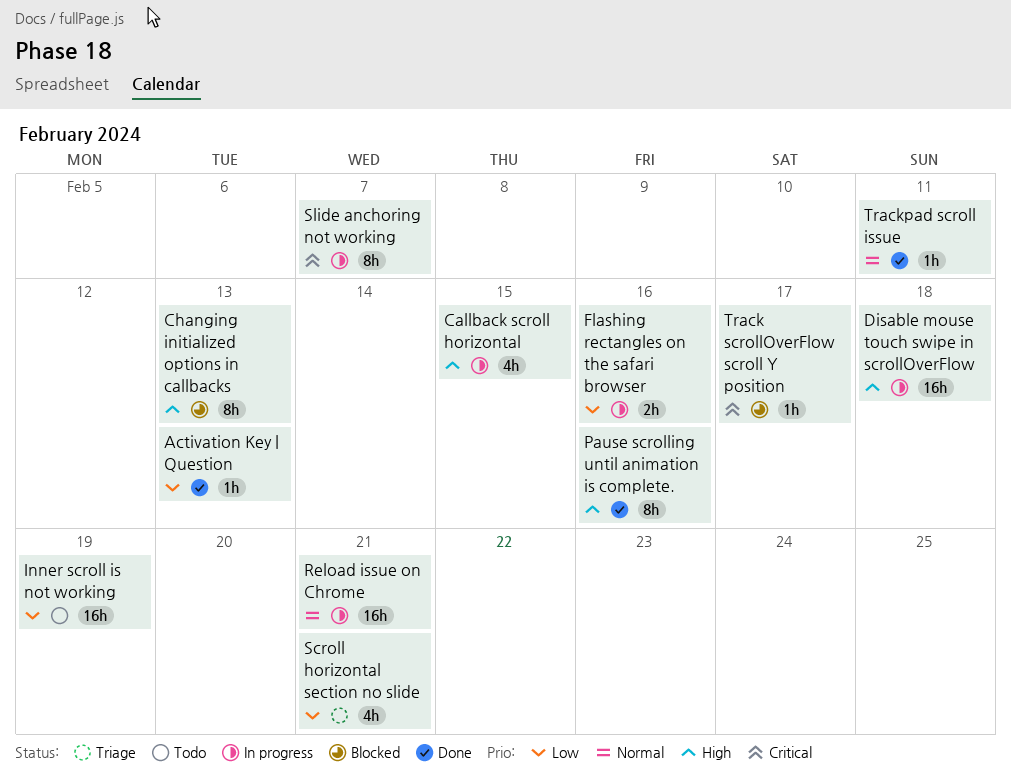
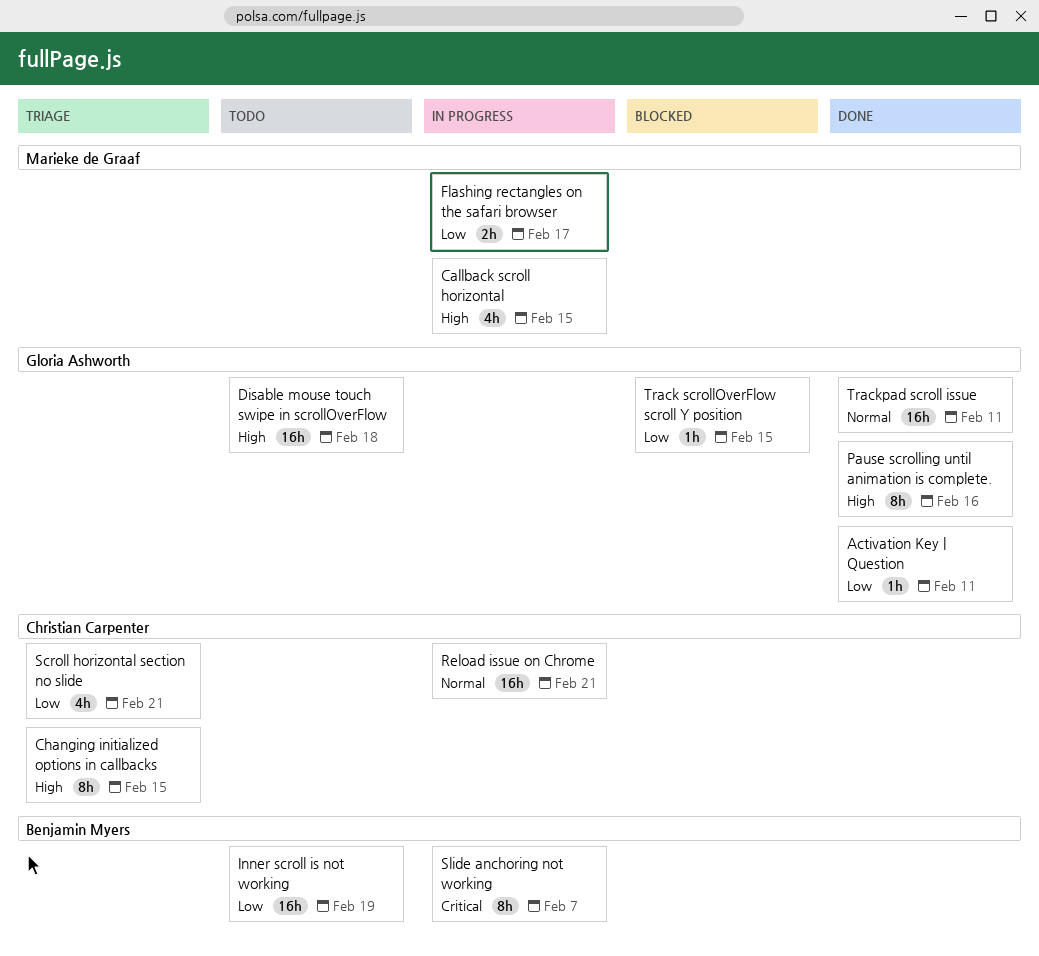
Activation Key | Question, due: Feb 13 -> Feb 11
Changing initialized options in callbacks, status: Blocked -> Triage
Changing initialized options in callbacks, due: Feb 13 -> Feb 15
Disable mouse touch swipe in scrollOverFlow, status: In progress -> Todo
Flashing rectangles on the safari browser, due: Feb 16 -> Feb 17
Track scrollOverFlow scroll Y position, priority: Critical -> Low
Track scrollOverFlow scroll Y position, due: Feb 17 -> Feb 15
Trackpad scroll issue, estimate: 1h -> 16h

